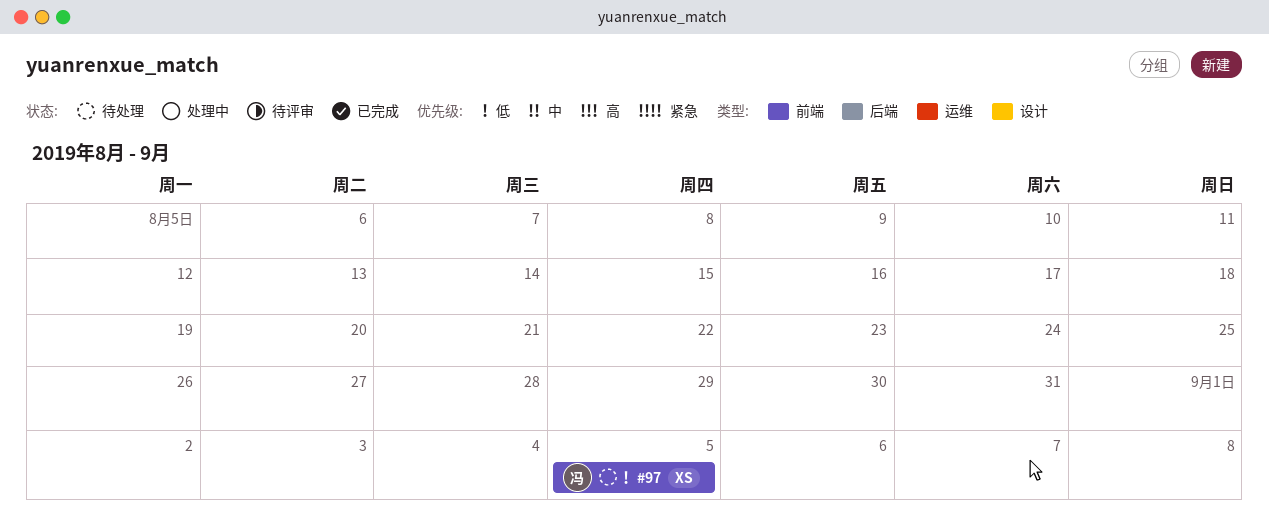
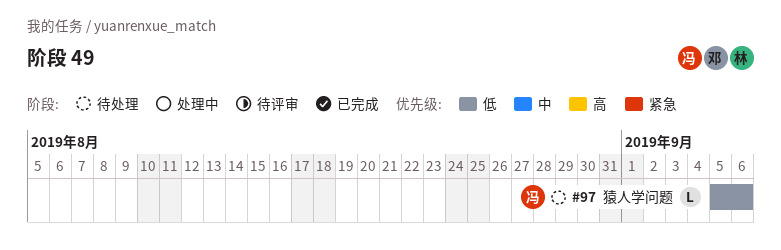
#97, estimate: XS -> L
#97, due: Sep 5 -> Sep 6

